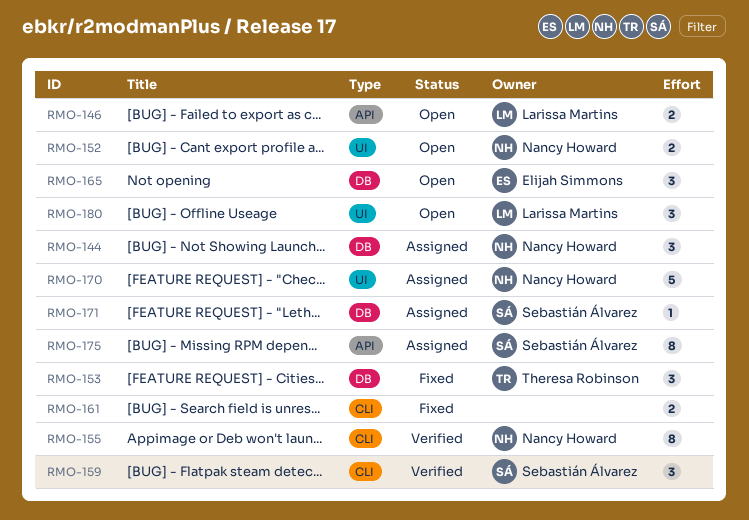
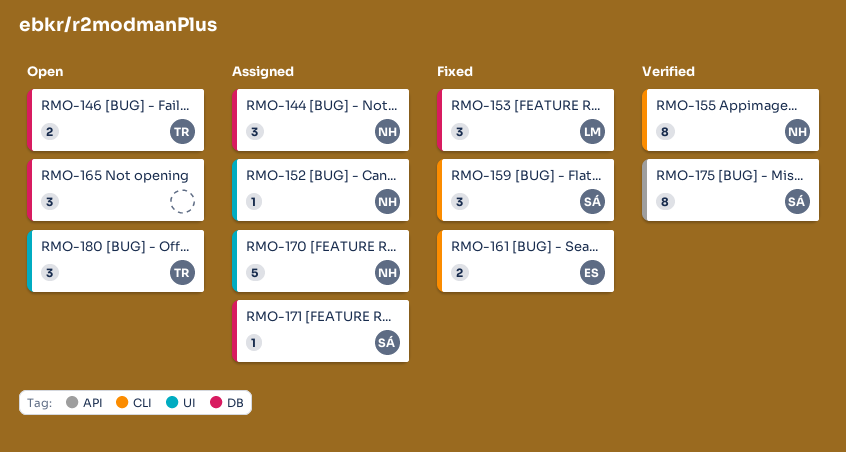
RMO-146, owner: Larissa Martins -> Theresa Robinson
RMO-146, label: API -> DB
RMO-152, status: Open -> Assigned
RMO-152, estimate: 2 -> 1
RMO-153, owner: Theresa Robinson -> Larissa Martins
RMO-159, status: Verified -> Fixed
RMO-161, owner: none -> Elijah Simmons
RMO-165, owner: Elijah Simmons -> none
RMO-175, status: Assigned -> Verified
RMO-180, owner: Larissa Martins -> Theresa Robinson

